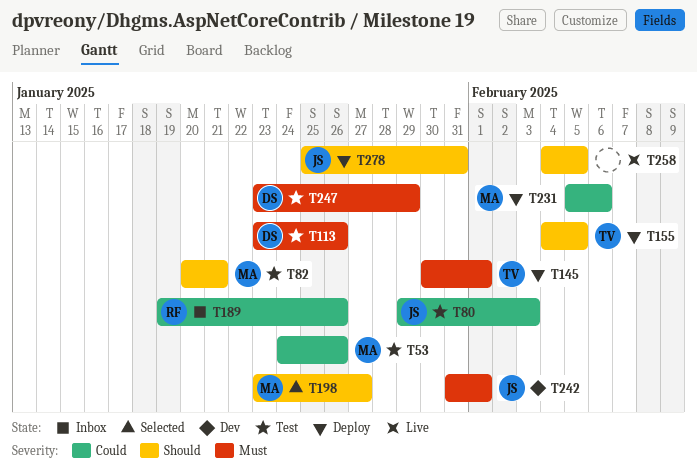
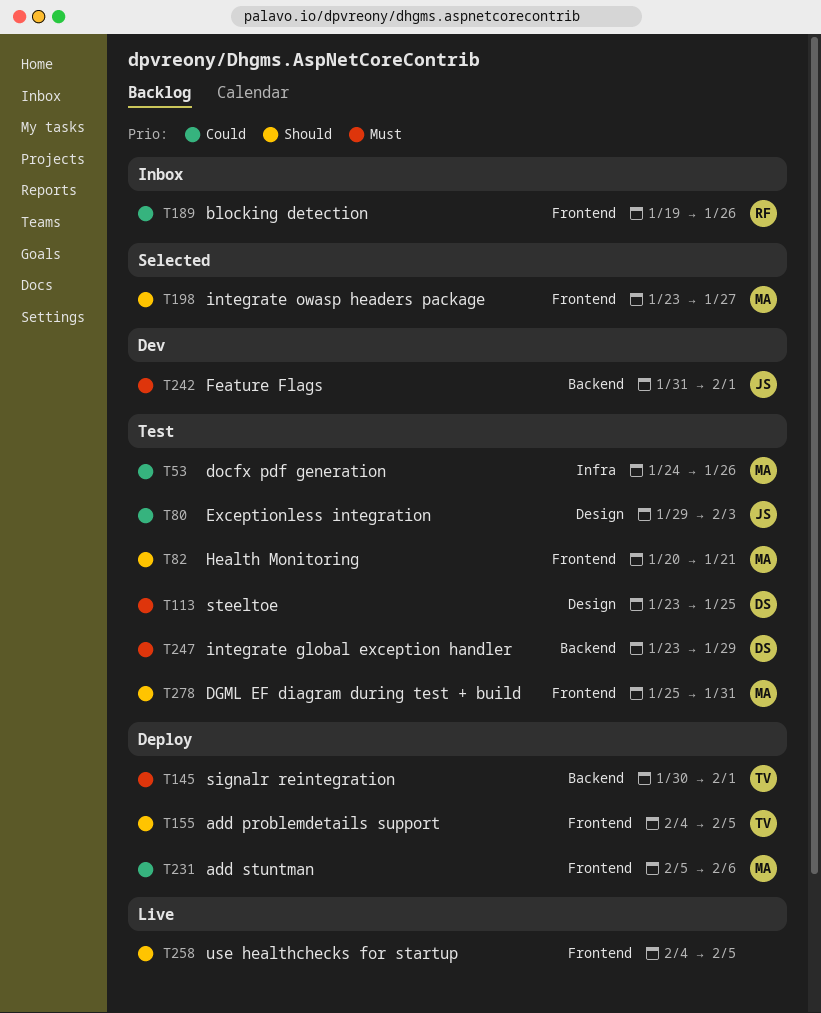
T113, due: Jan 26 -> Jan 25
T278, status: Deploy -> Test
T278, owner: JS -> MA

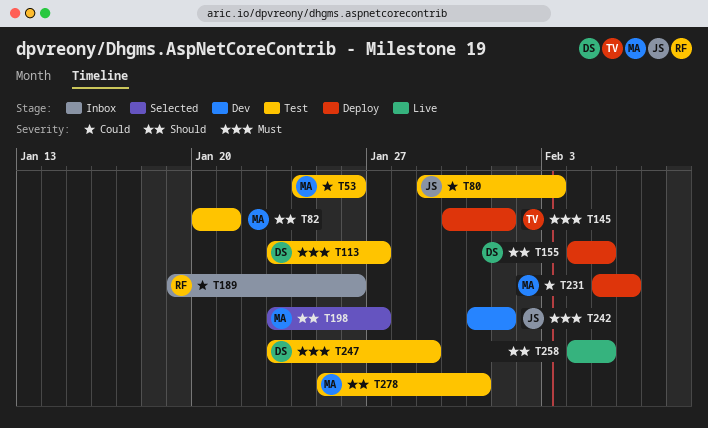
T113, due: Jan 25 -> Jan 27
T155, owner: TV -> DS

